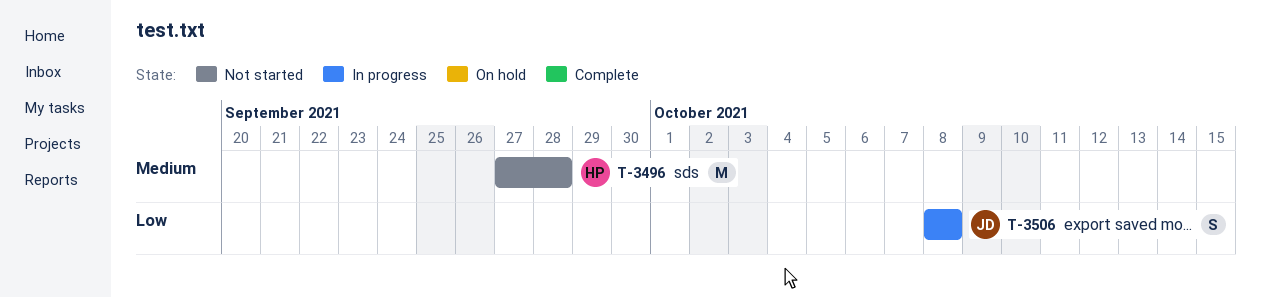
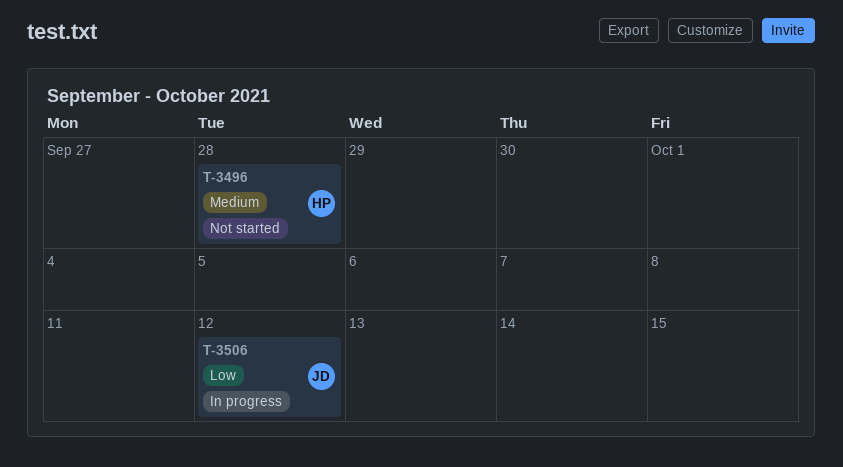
T-3506, due: Oct 8 -> Oct 12

